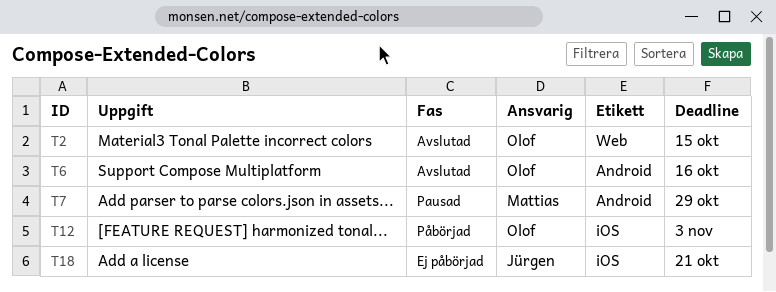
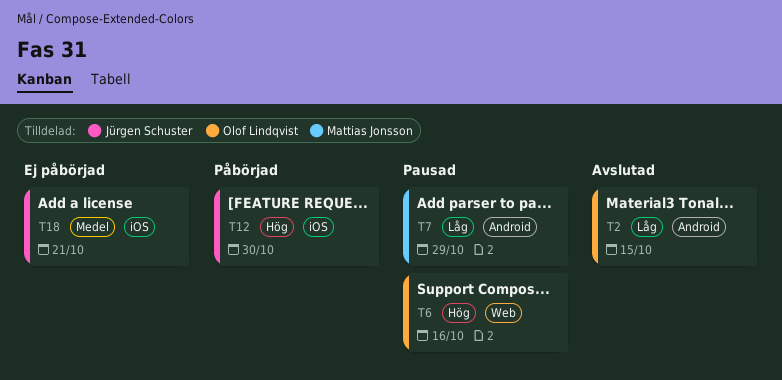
T2, label: Web -> Android
T6, status: Avslutad -> Pausad
T6, label: Android -> Web
T12, owner: Olof Lindqvist -> Jürgen Schuster
T12, due: Nov 3 -> Oct 30

